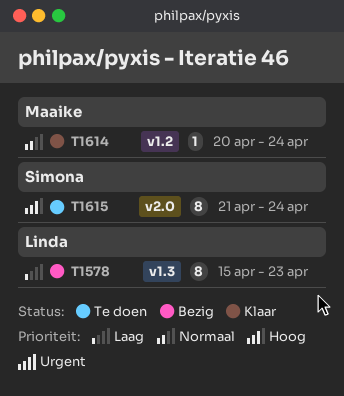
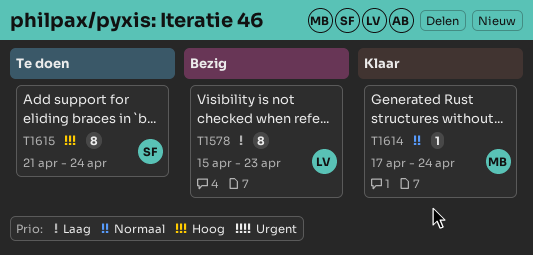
T1614, start: Apr 20 -> Apr 17

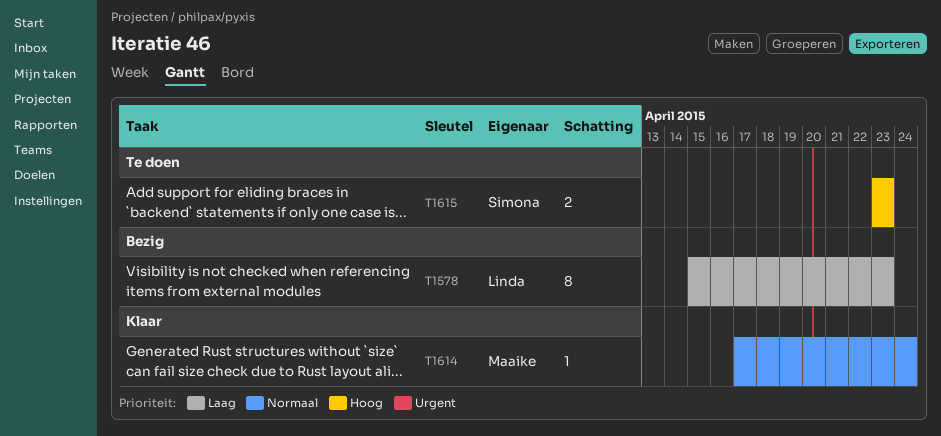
T1615, estimate: 8 -> 2
T1615, start: Apr 21 -> Apr 23
T1615, due: Apr 24 -> Apr 23

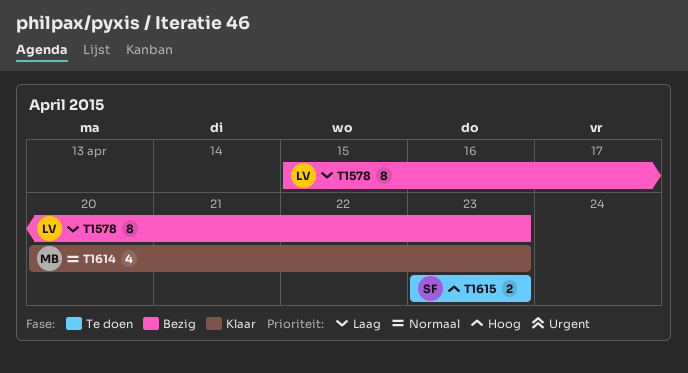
T1614, estimate: 1 -> 4
T1614, start: Apr 17 -> Apr 20
T1614, due: Apr 24 -> Apr 23

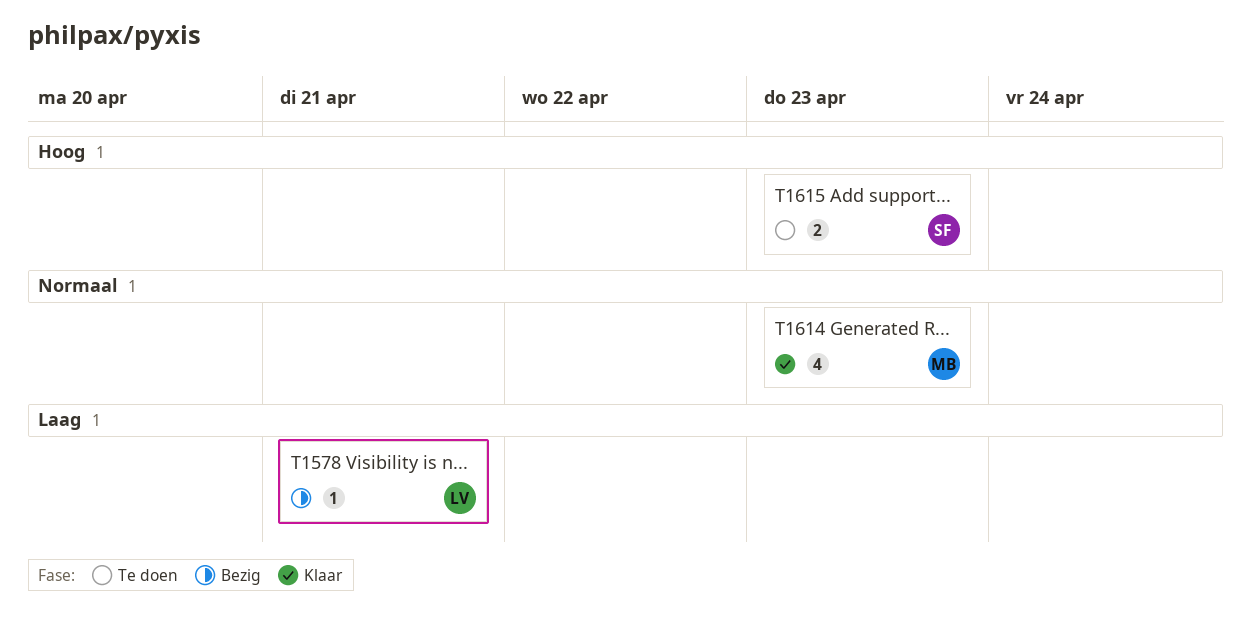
T1578, estimate: 8 -> 1
T1578, due: Apr 23 -> Apr 21

